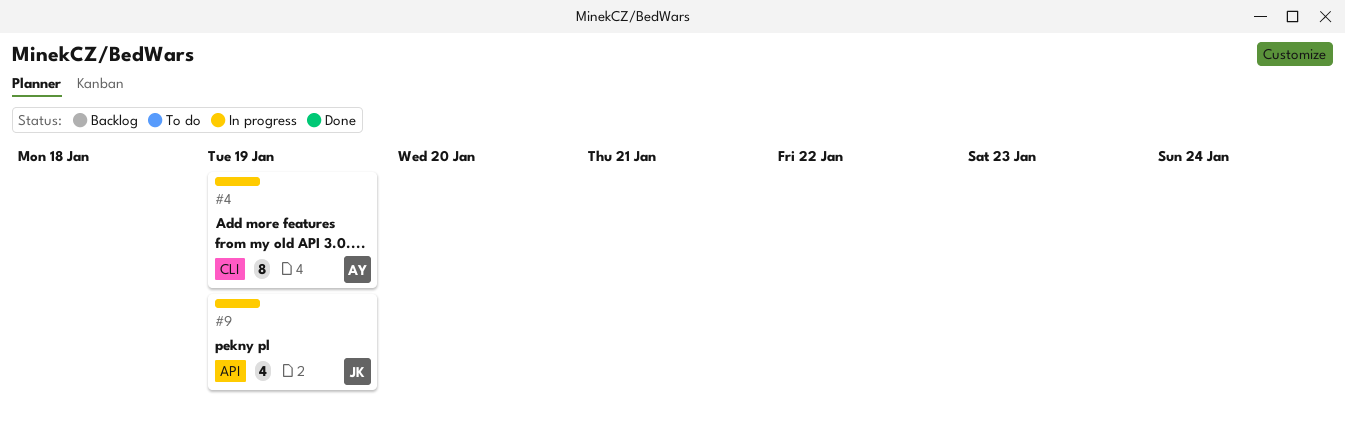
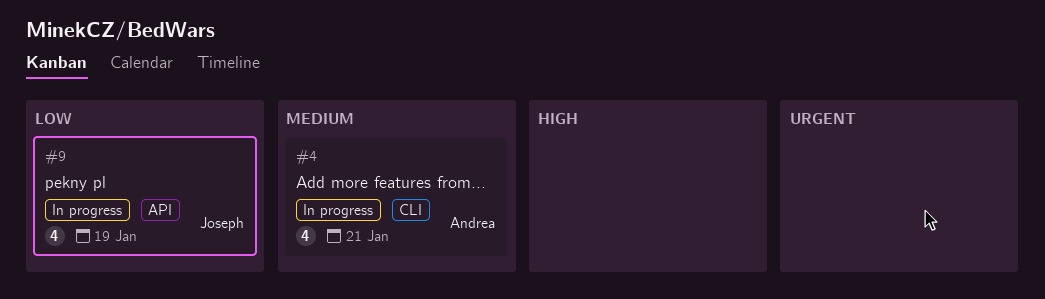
#4, estimate: 8 -> 4
#4, due: Jan 19 -> Jan 21

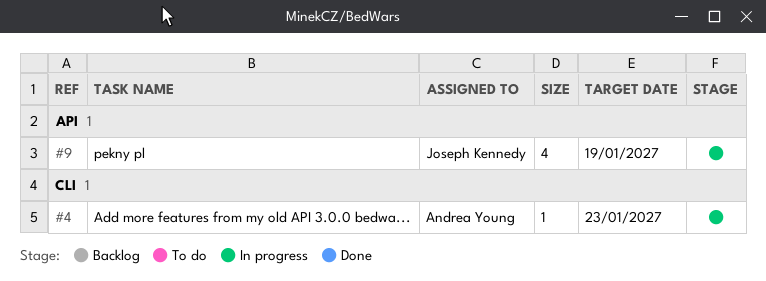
#4, estimate: 4 -> 1
#4, due: Jan 21 -> Jan 23

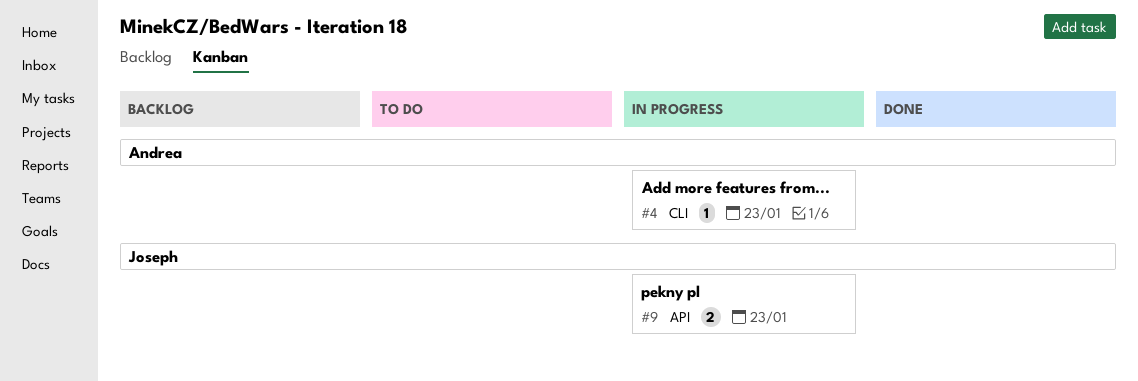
#9, estimate: 4 -> 2
#9, due: Jan 19 -> Jan 23

